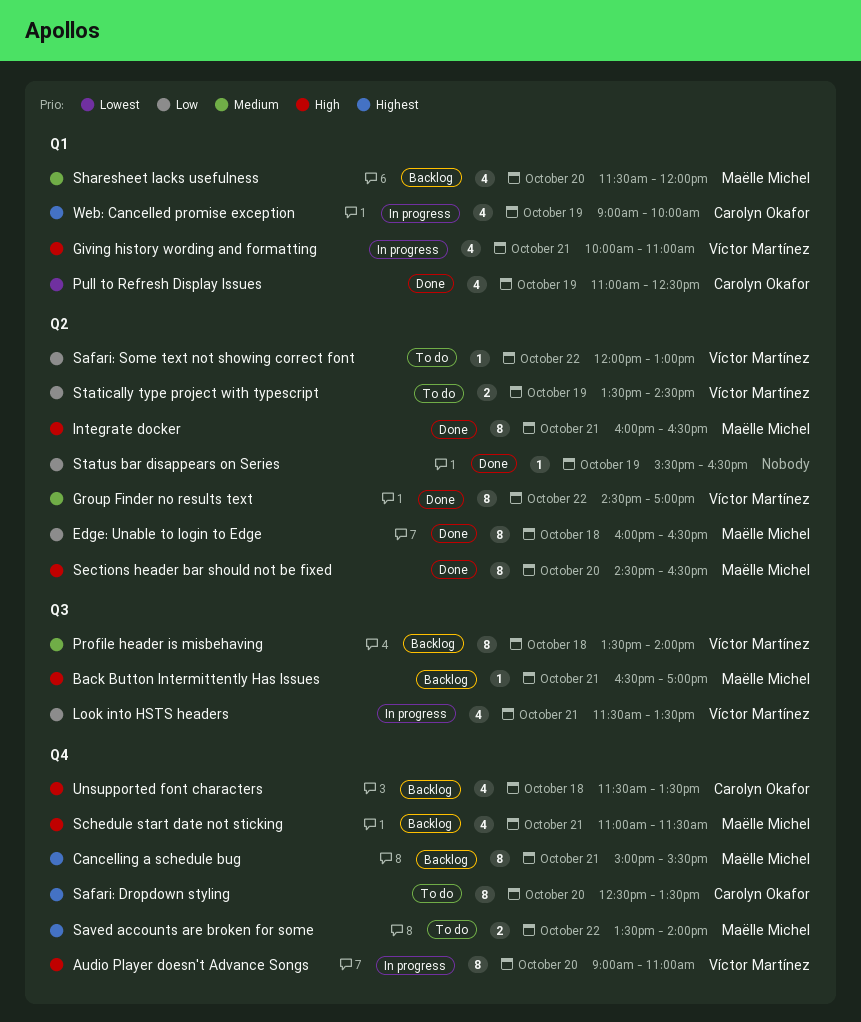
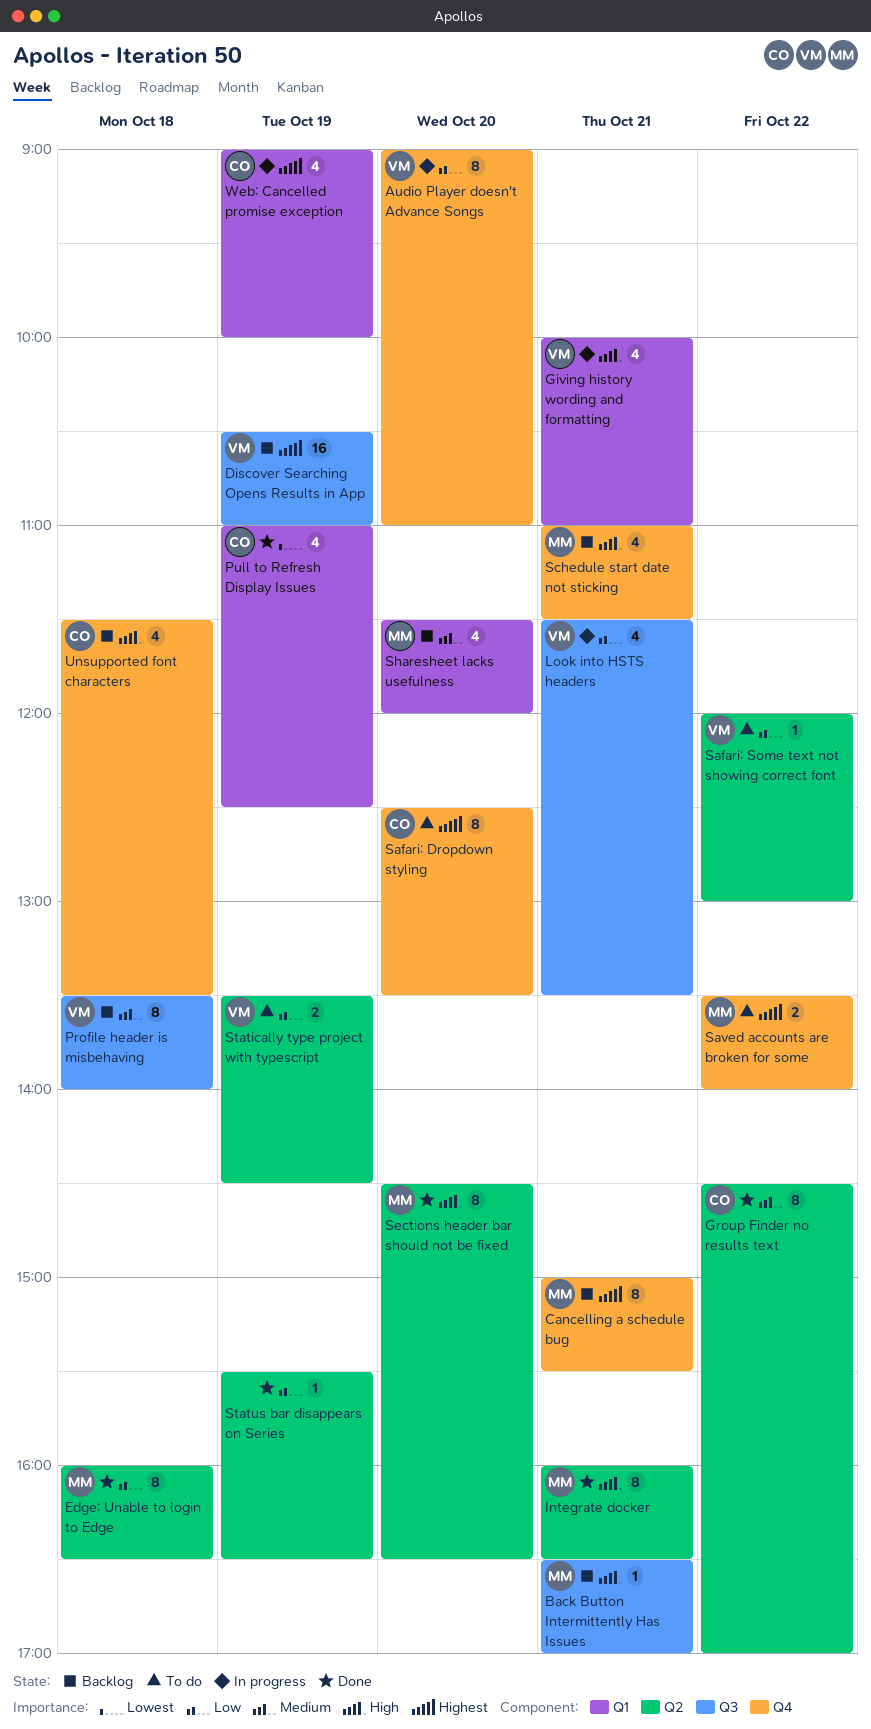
Audio Player doesn't Advance Songs, priority: High -> Low
Discover Searching Opens Results in App: none -> present
Group Finder no results text, owner: Víctor Martínez -> Carolyn Okafor

